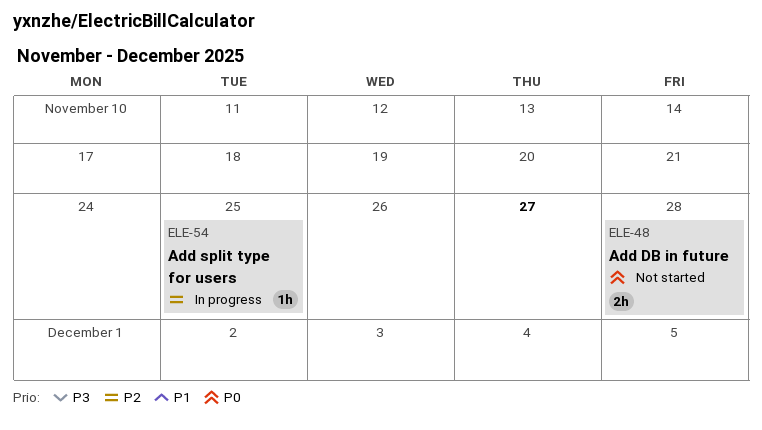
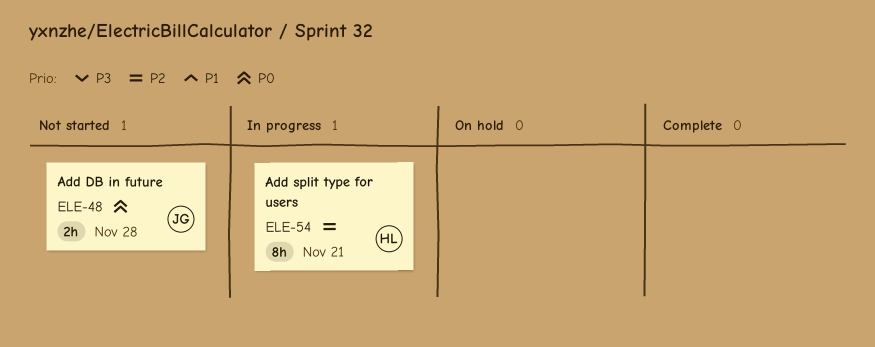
ELE-54, estimate: 1h -> 8h
ELE-54, due: Nov 25 -> Nov 21

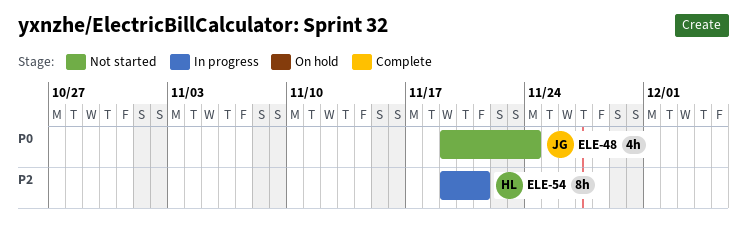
ELE-48, estimate: 2h -> 4h
ELE-48, due: Nov 28 -> Nov 24

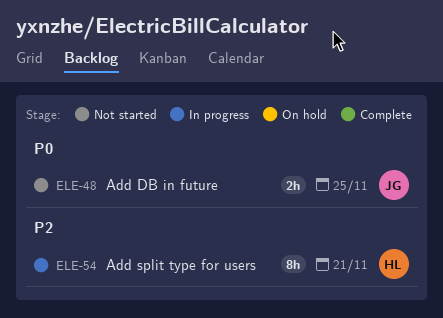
ELE-48, estimate: 4h -> 2h
ELE-48, due: Nov 24 -> Nov 25

